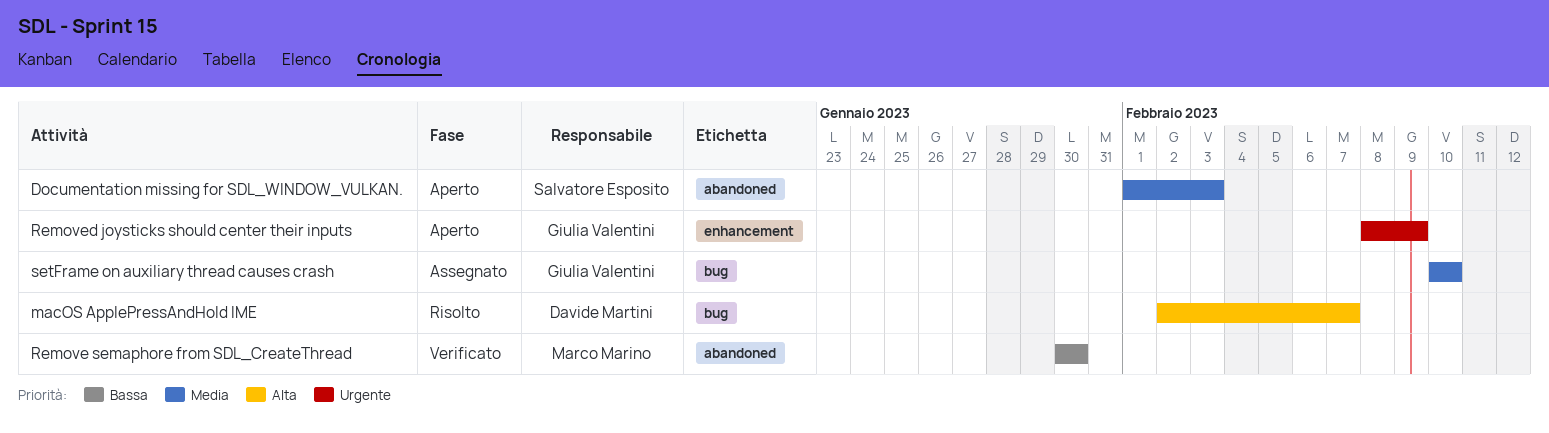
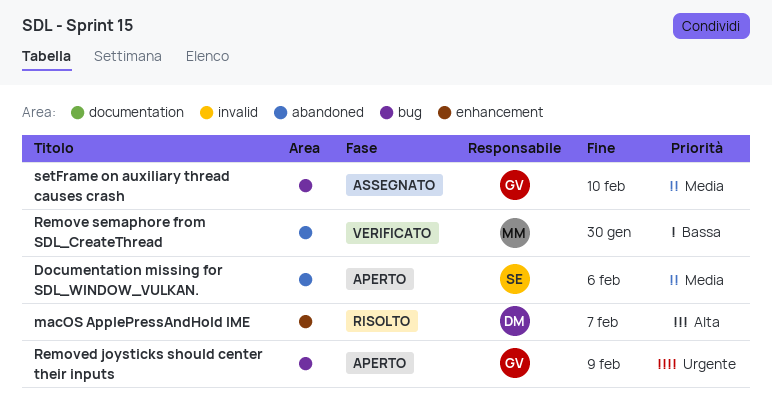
Documentation missing for SDL_WINDOW_VULKAN., due: Feb 3 -> Feb 6
macOS ApplePressAndHold IME, label: bug -> enhancement
Removed joysticks should center their inputs, label: enhancement -> bug

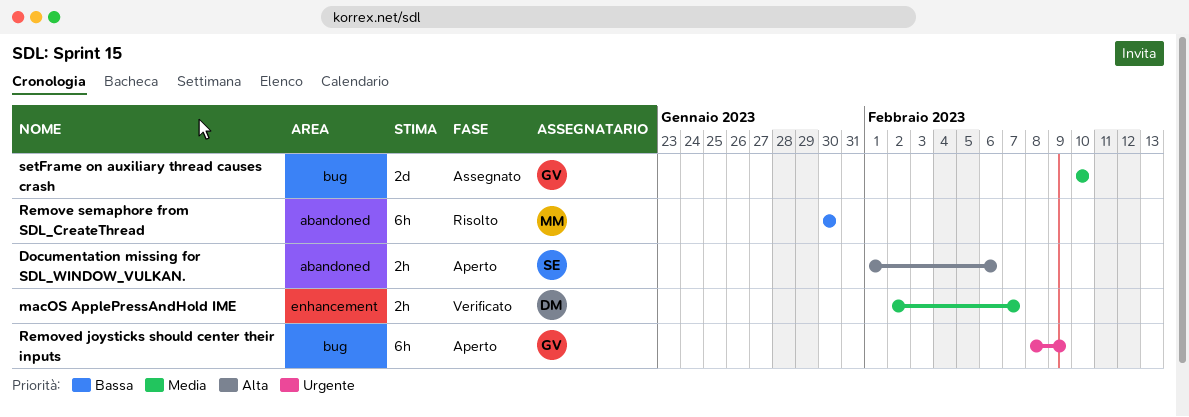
Documentation missing for SDL_WINDOW_VULKAN., priority: Media -> Alta
macOS ApplePressAndHold IME, status: Risolto -> Verificato
macOS ApplePressAndHold IME, priority: Alta -> Media
Remove semaphore from SDL_CreateThread, status: Verificato -> Risolto

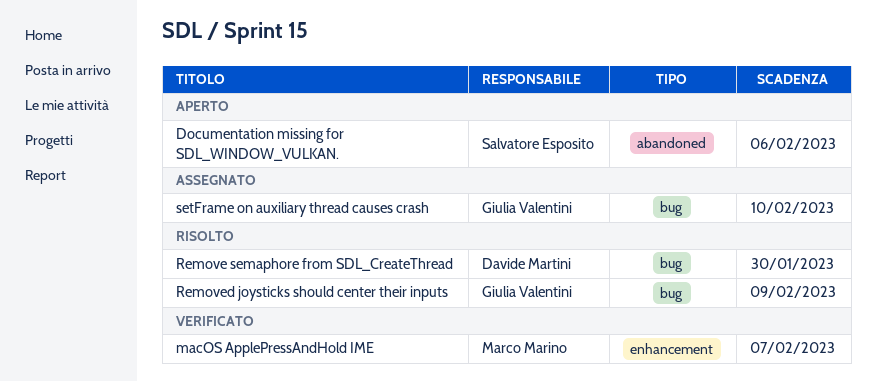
macOS ApplePressAndHold IME, owner: Davide Martini -> Marco Marino
Remove semaphore from SDL_CreateThread, owner: Marco Marino -> Davide Martini
Remove semaphore from SDL_CreateThread, label: abandoned -> bug
Removed joysticks should center their inputs, status: Aperto -> Risolto

